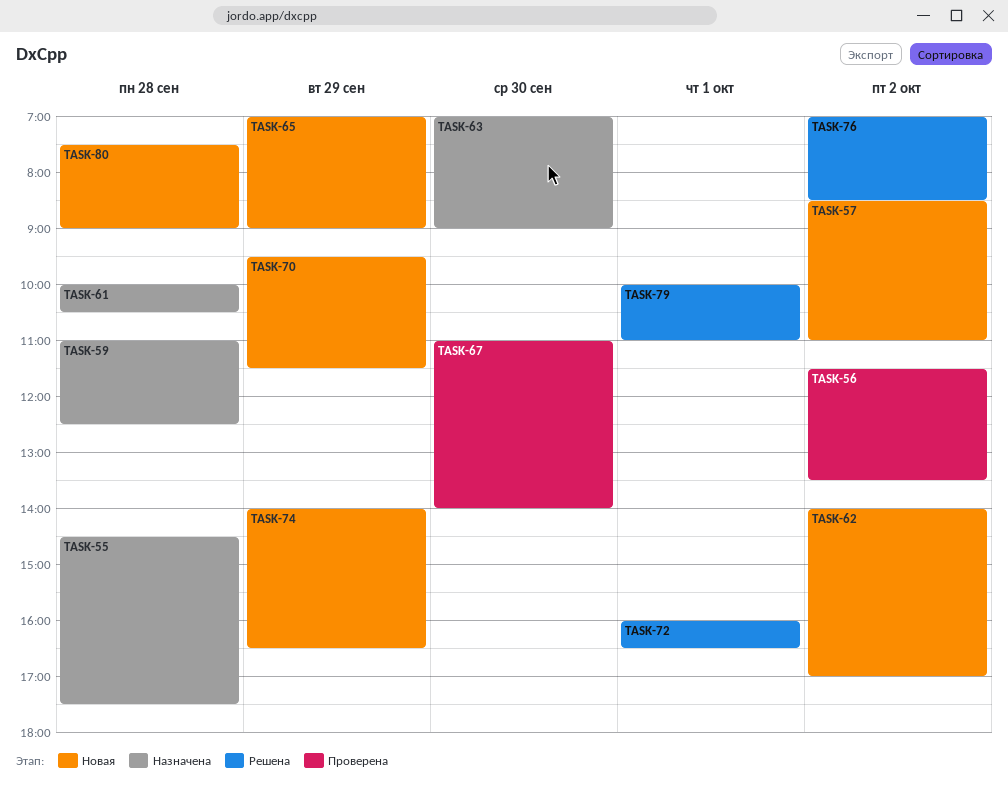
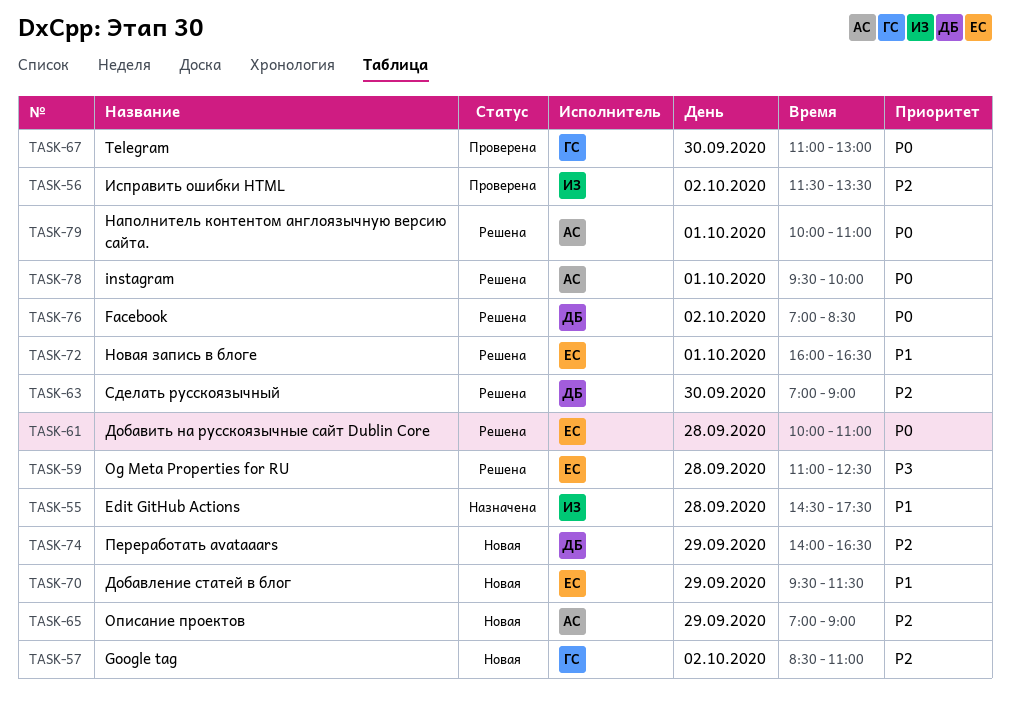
TASK-59, status: Назначена -> Решена
TASK-61, status: Назначена -> Решена
TASK-61, ends: 10:30 -> 11:00
TASK-62: present -> none
TASK-63, status: Назначена -> Решена
TASK-67, ends: 14:00 -> 13:00
TASK-78: none -> present
TASK-80: present -> none

